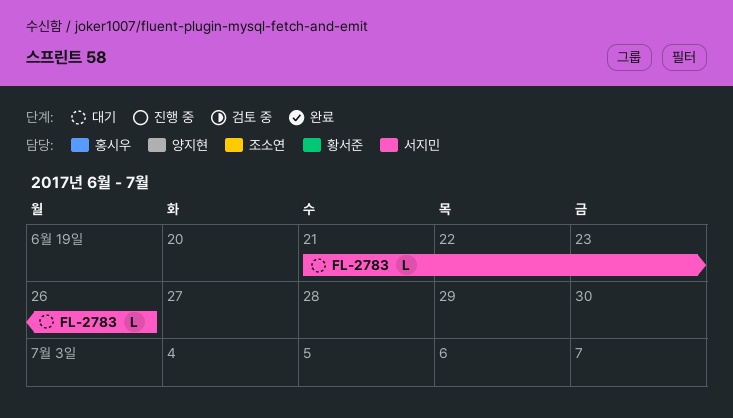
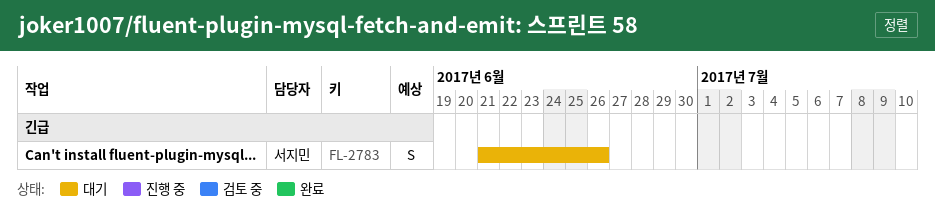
FL-2783, estimate: L -> S

